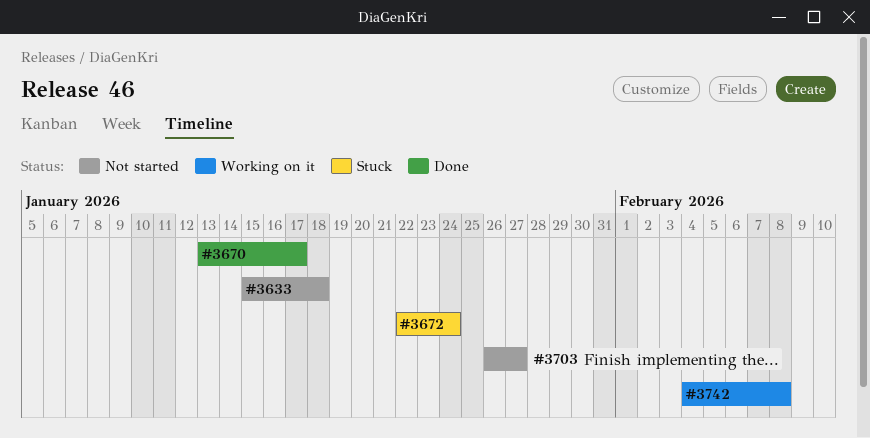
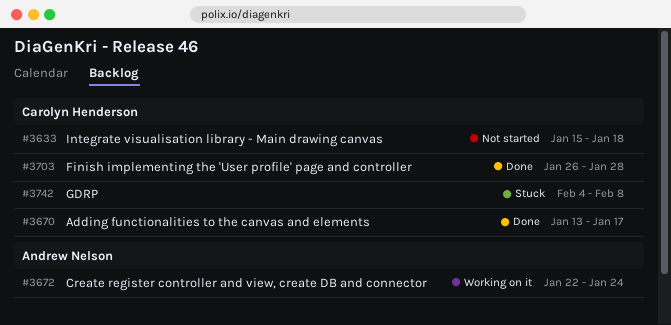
#3672, status: Stuck -> Working on it
#3703, status: Not started -> Done
#3703, due: Jan 27 -> Jan 28
#3742, status: Working on it -> Stuck

